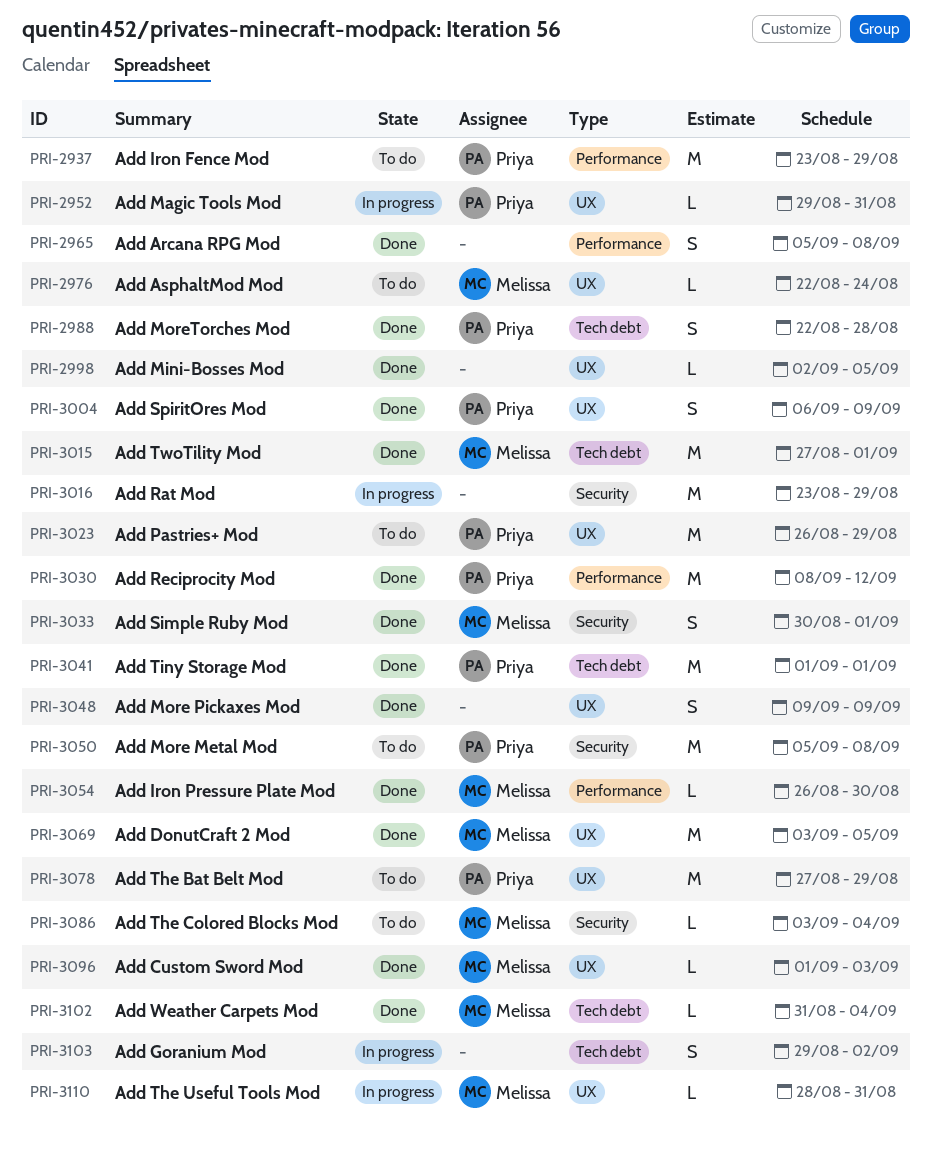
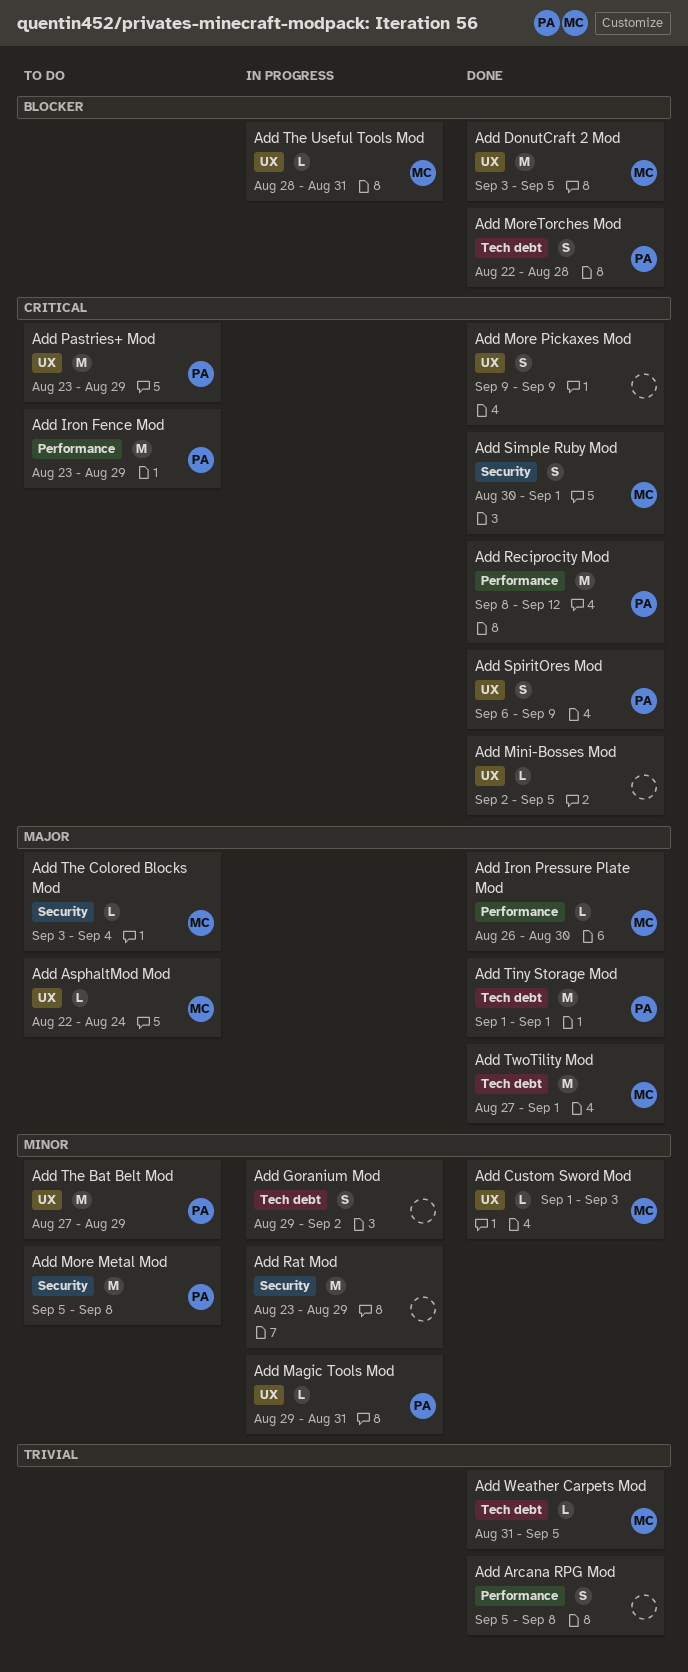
Add Pastries+ Mod, start: Aug 26 -> Aug 23
Add Weather Carpets Mod, due: Sep 4 -> Sep 5

